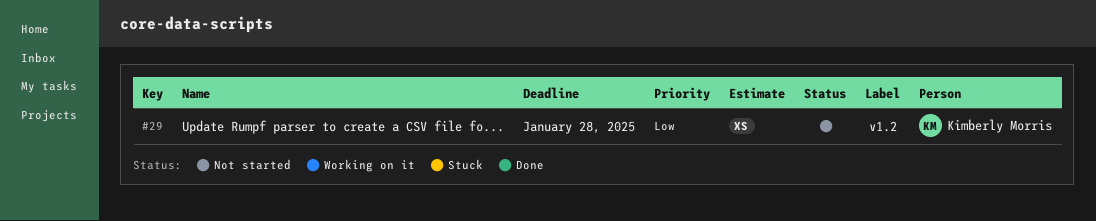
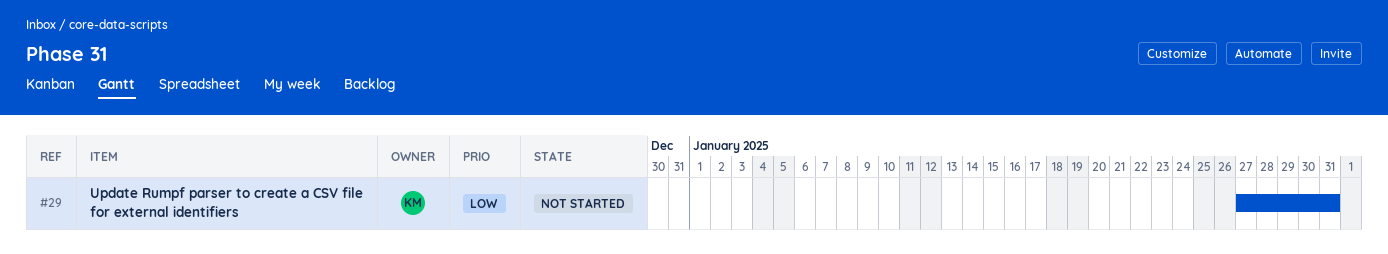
#29, due: Jan 28 -> Jan 31

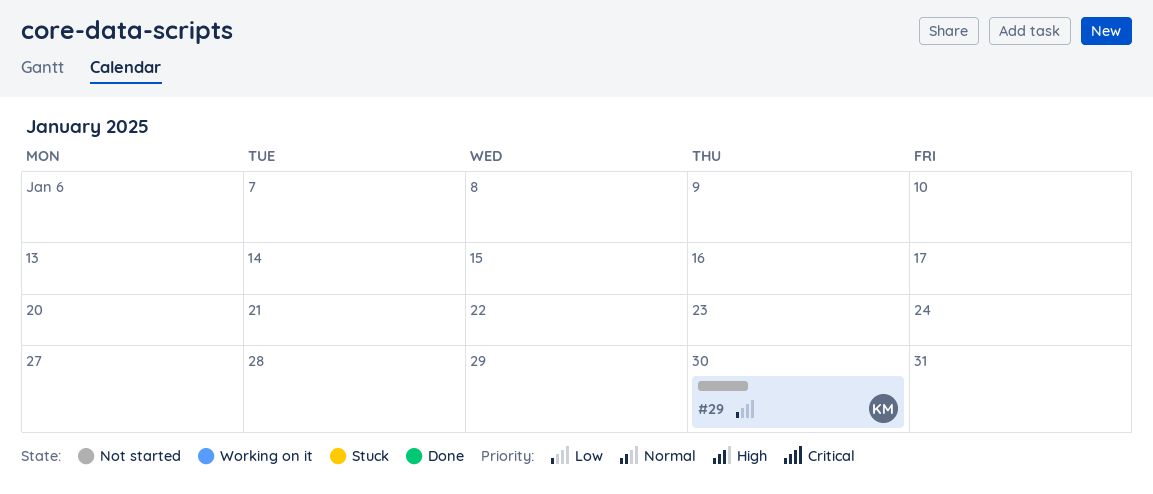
#29, due: Jan 31 -> Jan 30

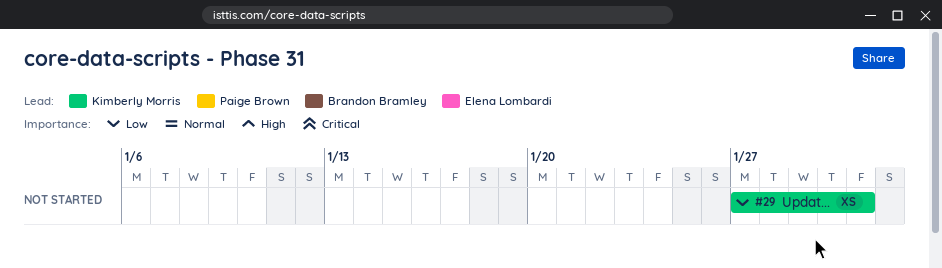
#29, due: Jan 30 -> Jan 31

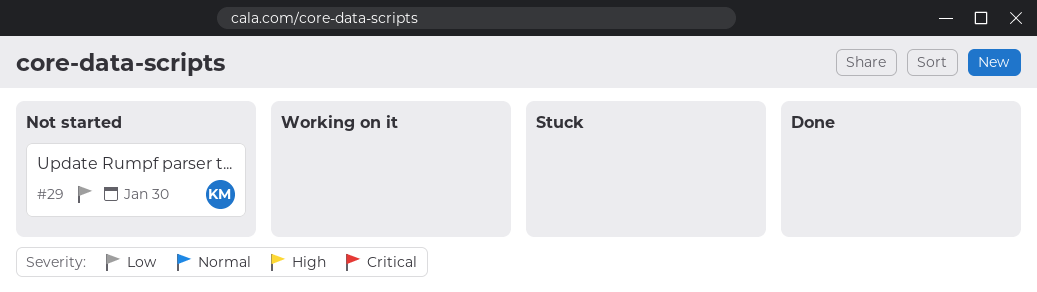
#29, due: Jan 31 -> Jan 30

